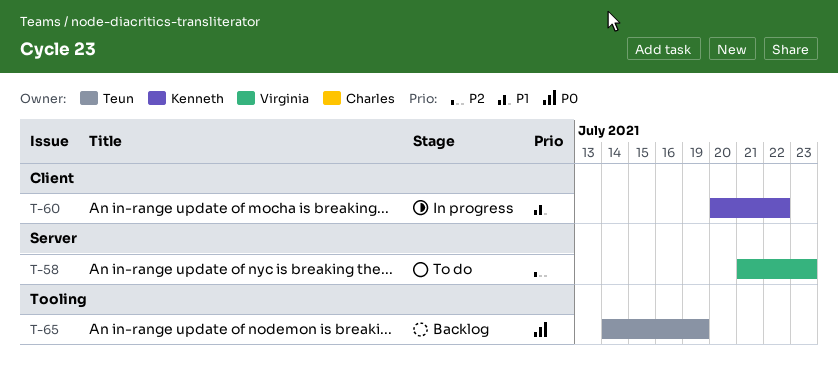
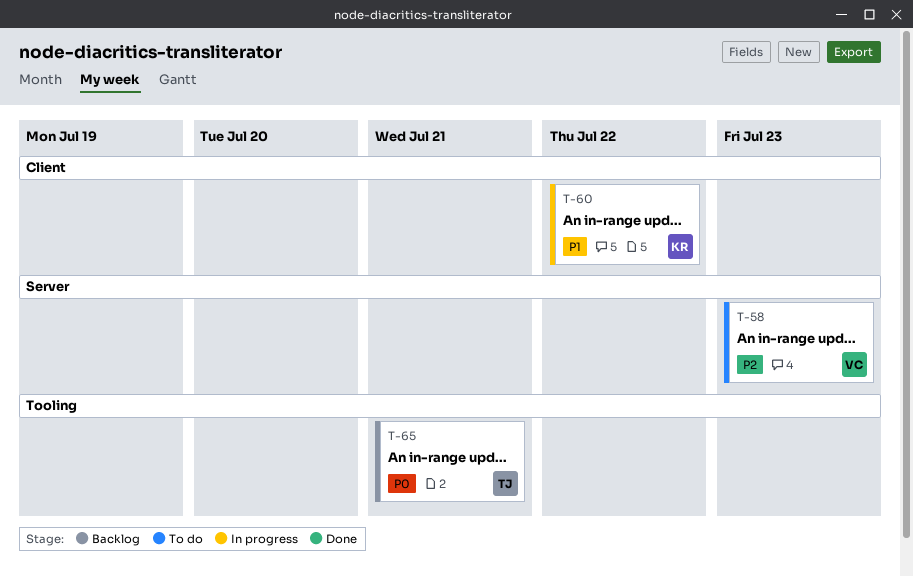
T-65, due: Jul 19 -> Jul 21

